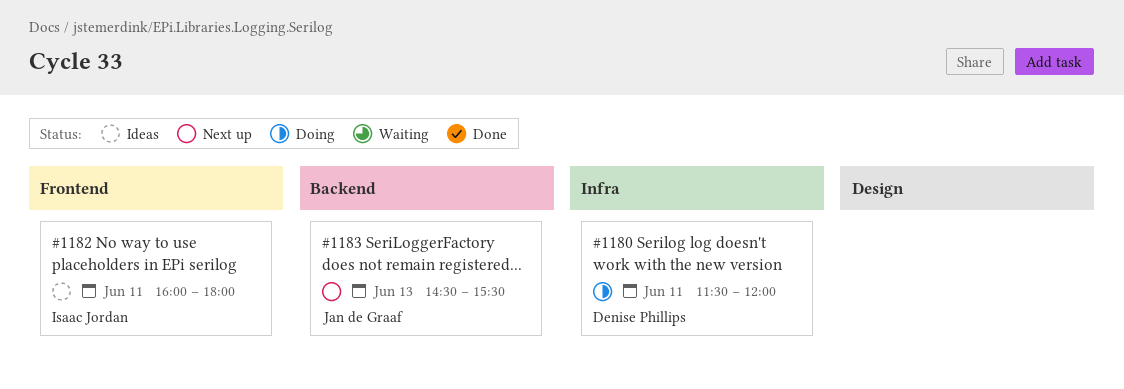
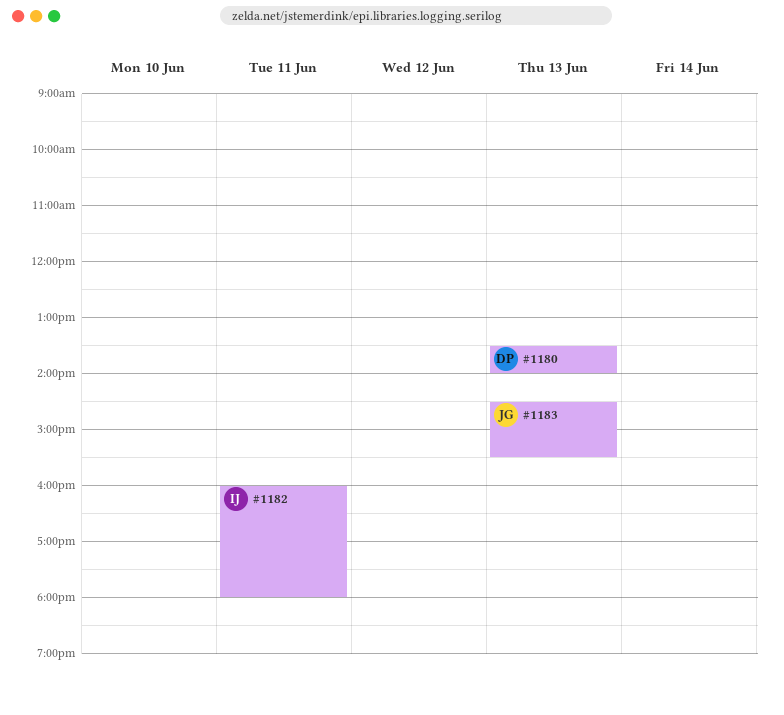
#1180, day: Jun 11 -> Jun 13
#1180, begins: 11:30 -> 13:30
#1180, ends: 12:00 -> 14:00

